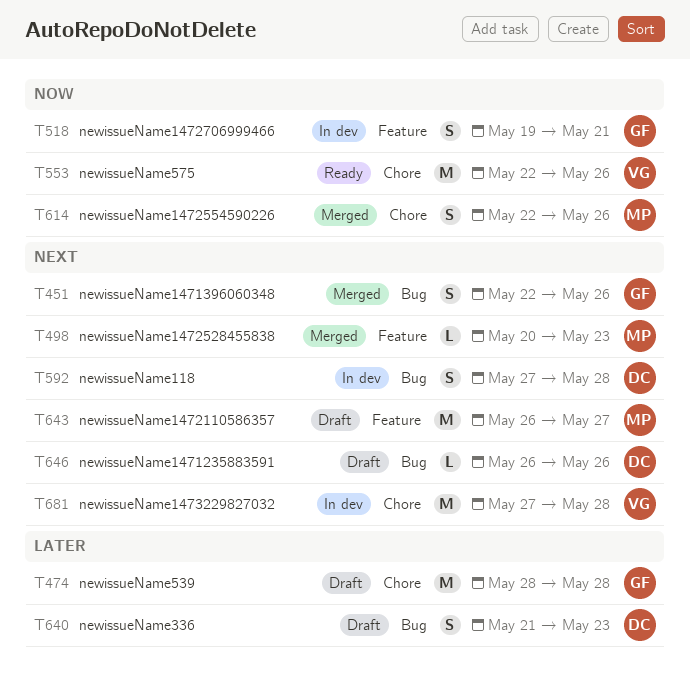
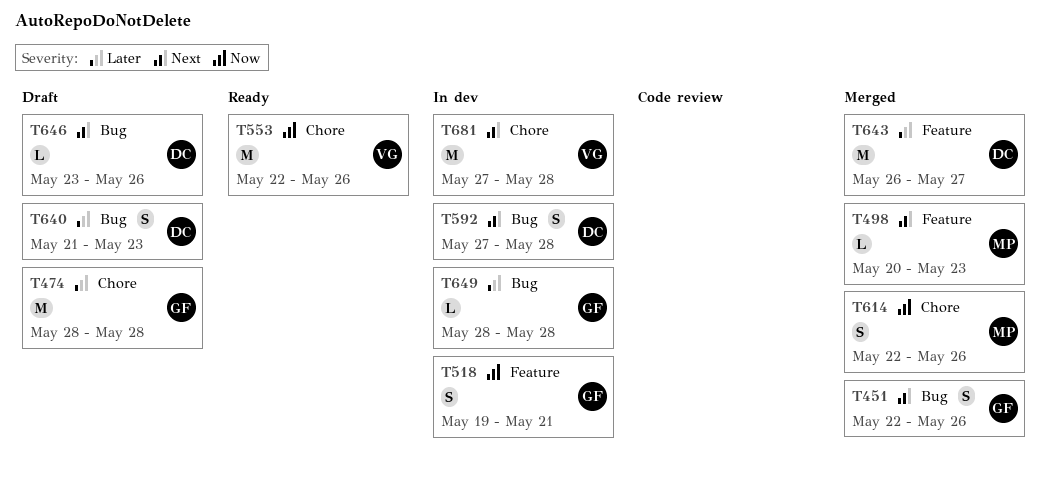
T643, status: Draft -> Merged
T643, owner: MP -> DC
T643, priority: Next -> Later
T646, start: May 26 -> May 23
T649: none -> present

